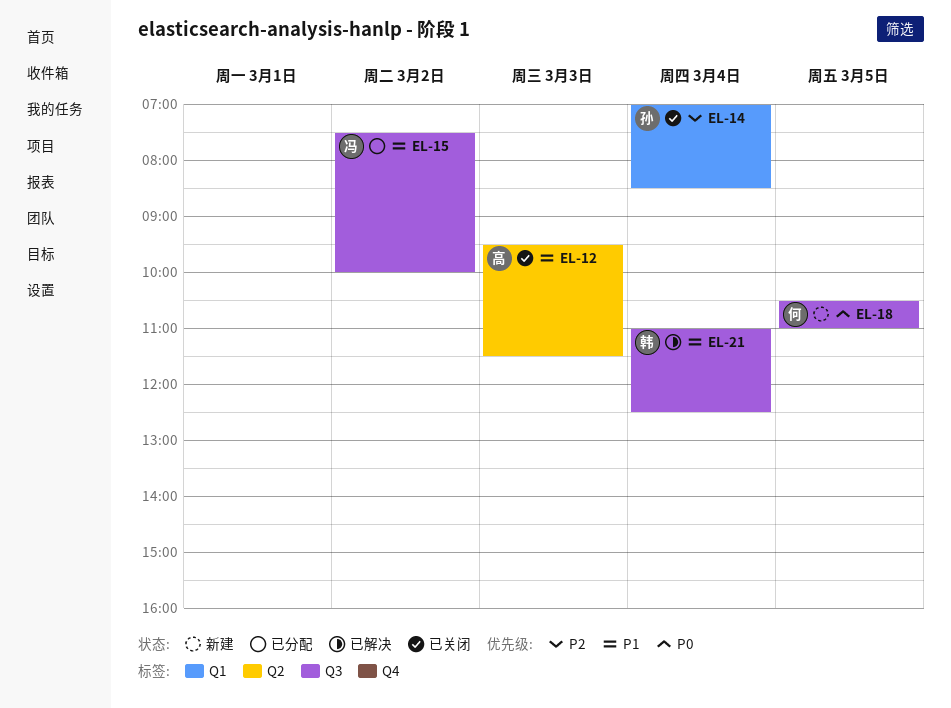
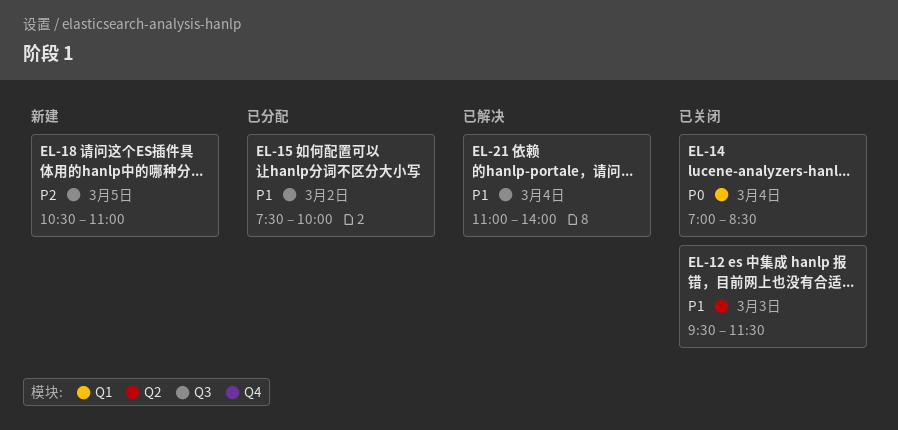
EL-14, priority: P2 -> P0
EL-18, priority: P0 -> P2
EL-21, ends: 12:30 -> 14:00

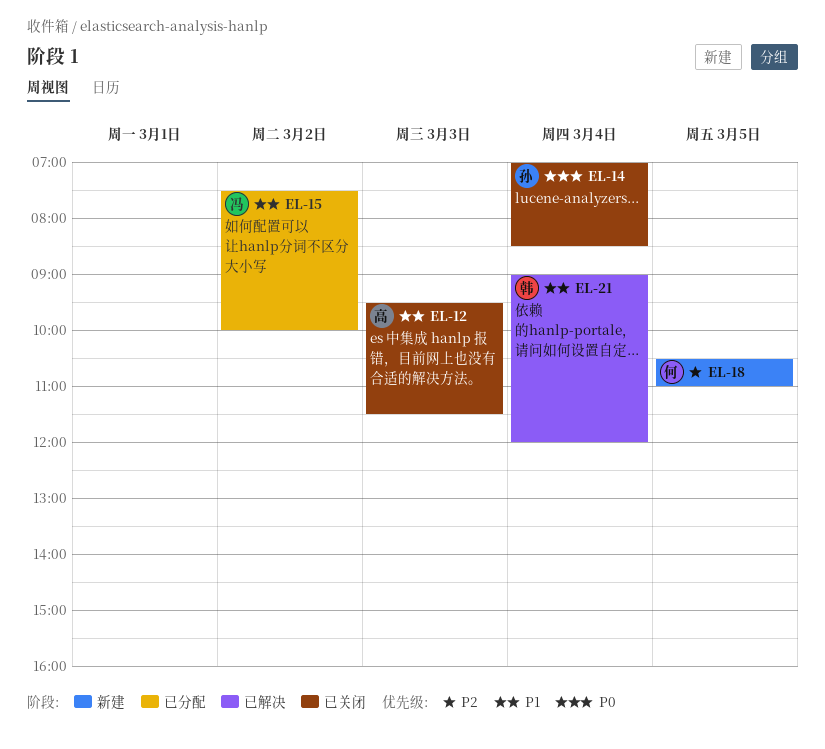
EL-21, begins: 11:00 -> 09:00
EL-21, ends: 14:00 -> 12:00

